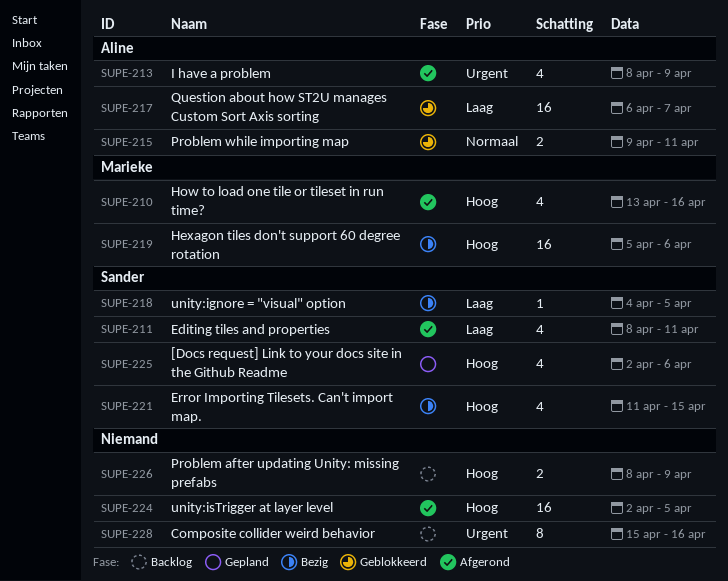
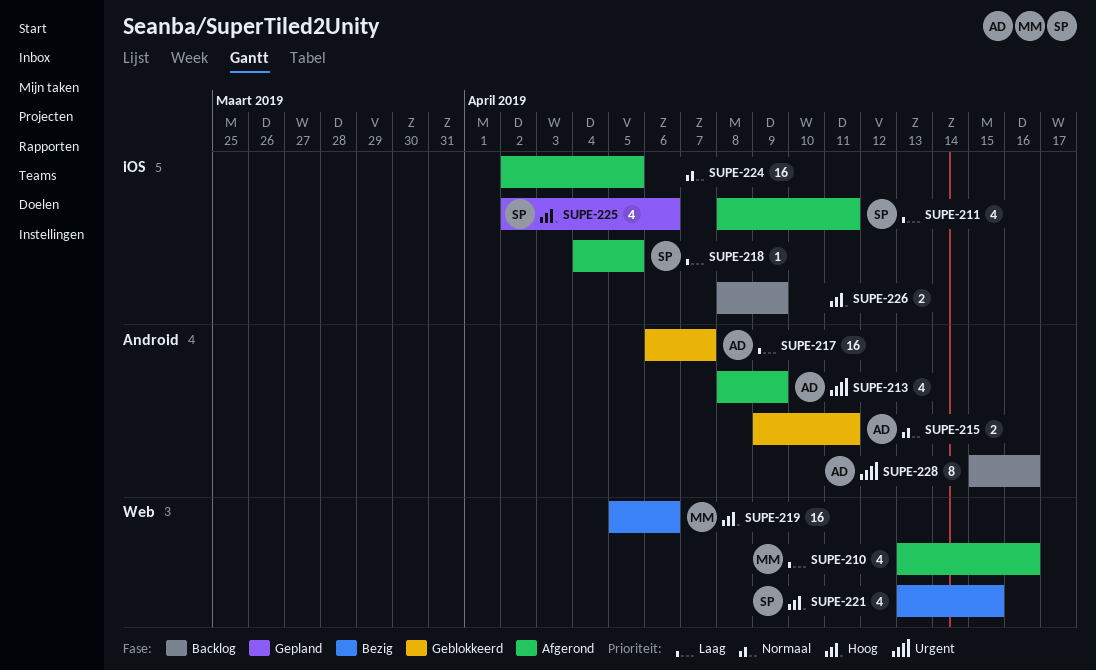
SUPE-210, priority: Hoog -> Laag
SUPE-218, status: Bezig -> Afgerond
SUPE-221, start: Apr 11 -> Apr 13
SUPE-224, priority: Hoog -> Normaal
SUPE-228, owner: none -> Aline

